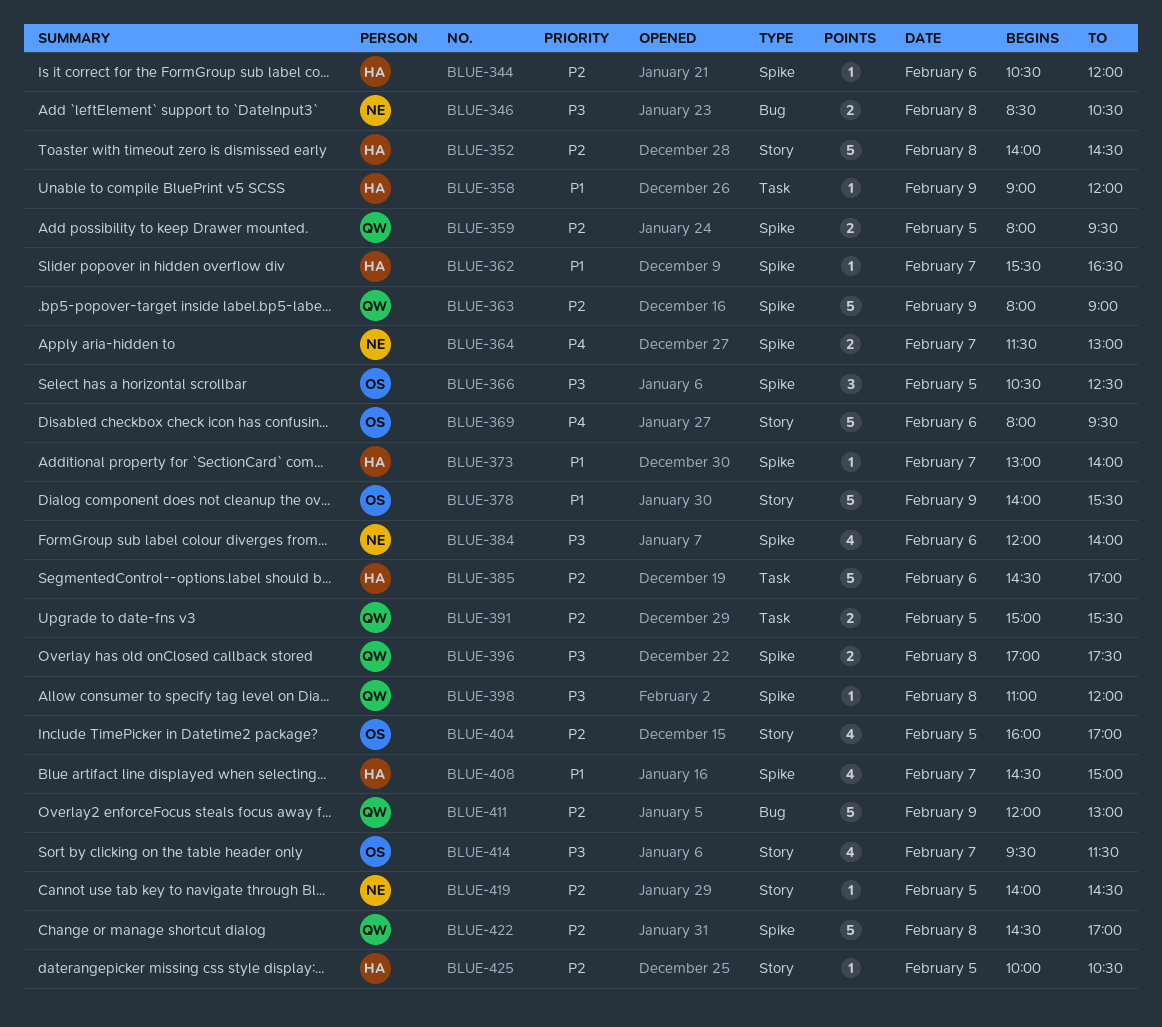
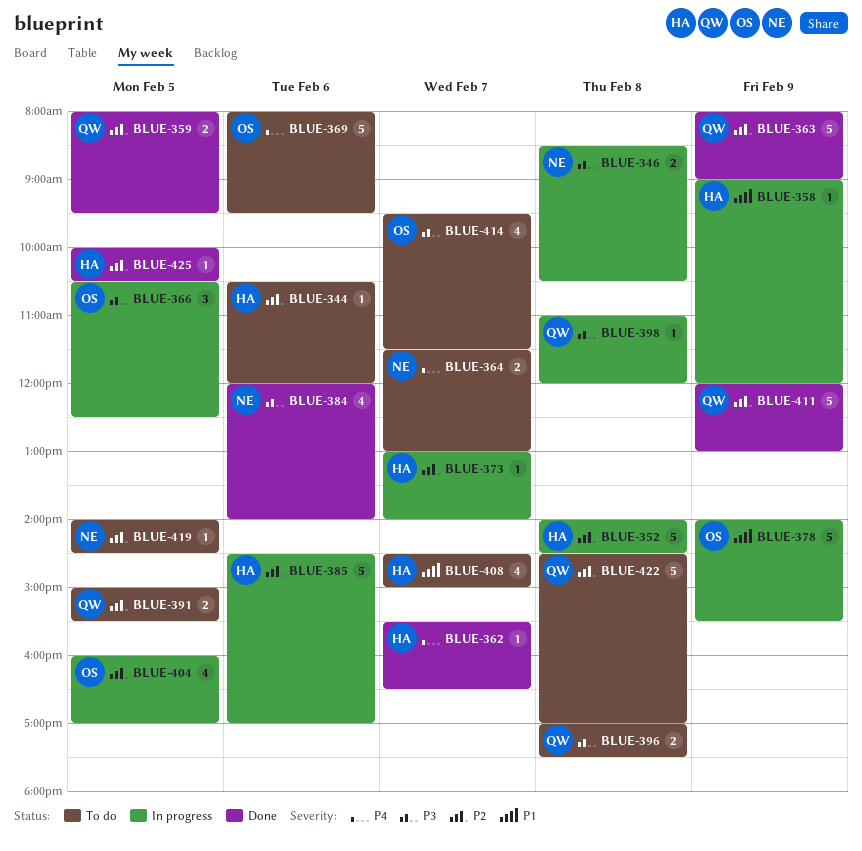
BLUE-362, priority: P1 -> P4
BLUE-373, priority: P1 -> P2

